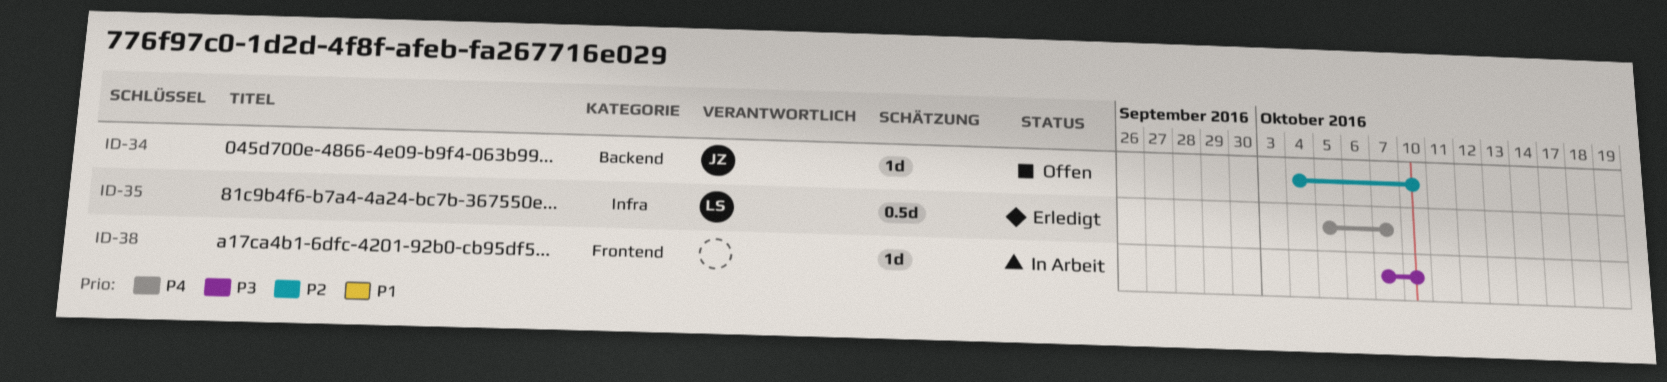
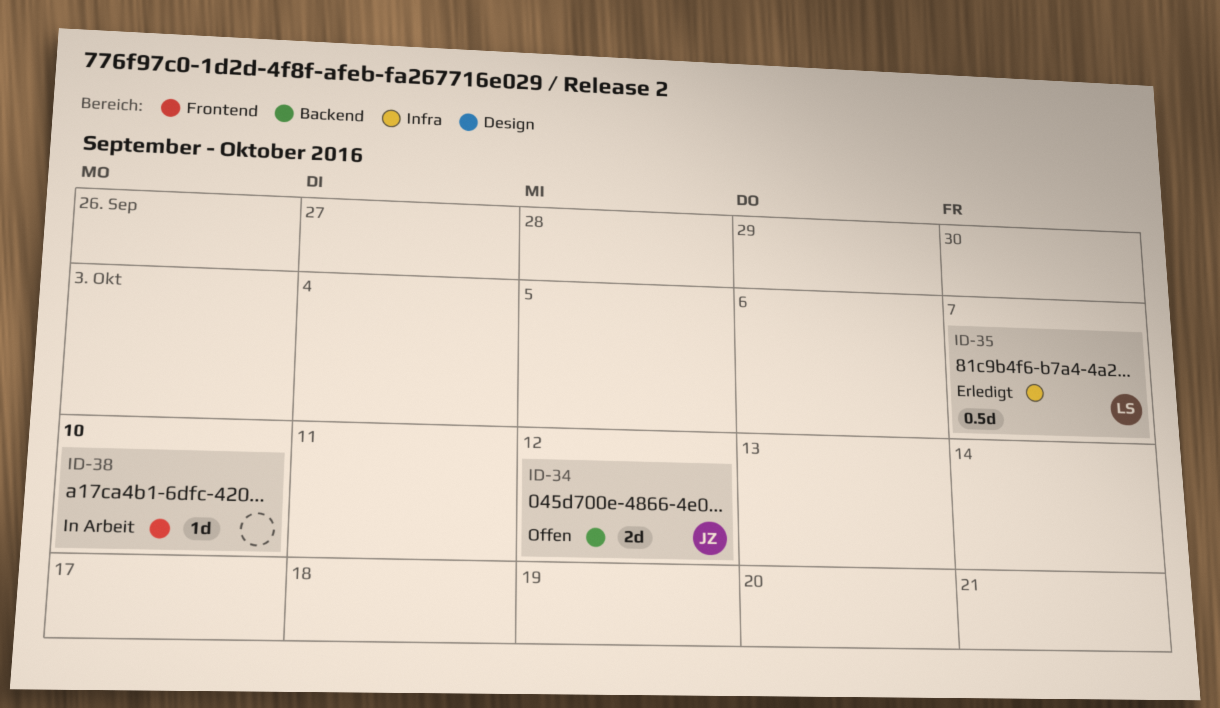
ID-34, estimate: 1d -> 2d
ID-34, due: Oct 10 -> Oct 12

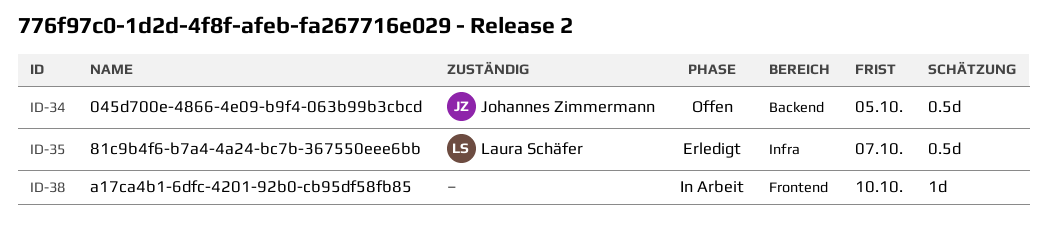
ID-34, estimate: 2d -> 0.5d
ID-34, due: Oct 12 -> Oct 5

